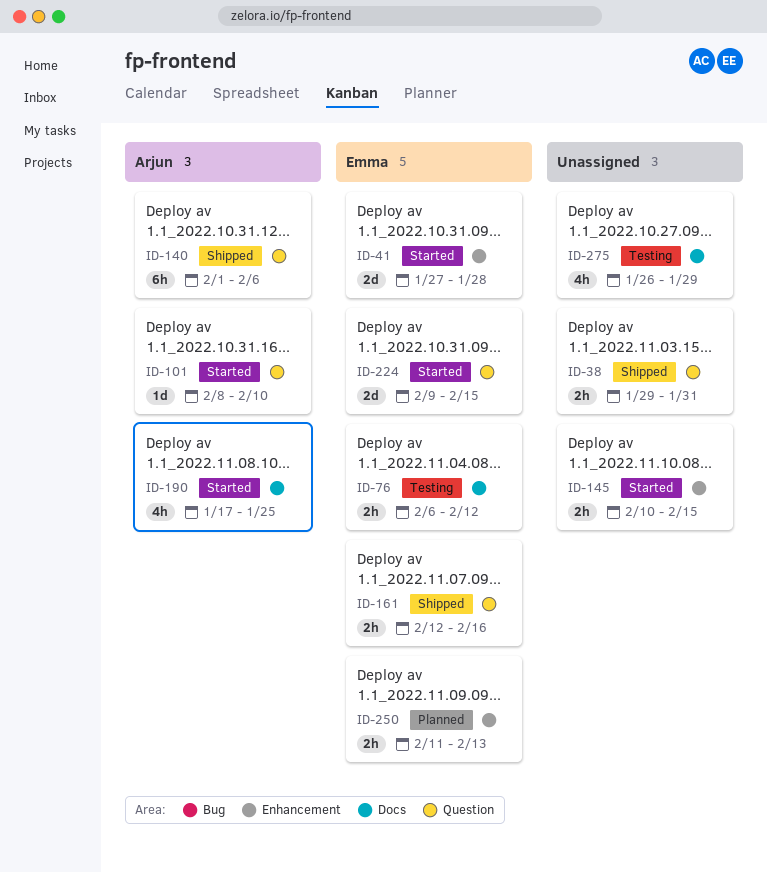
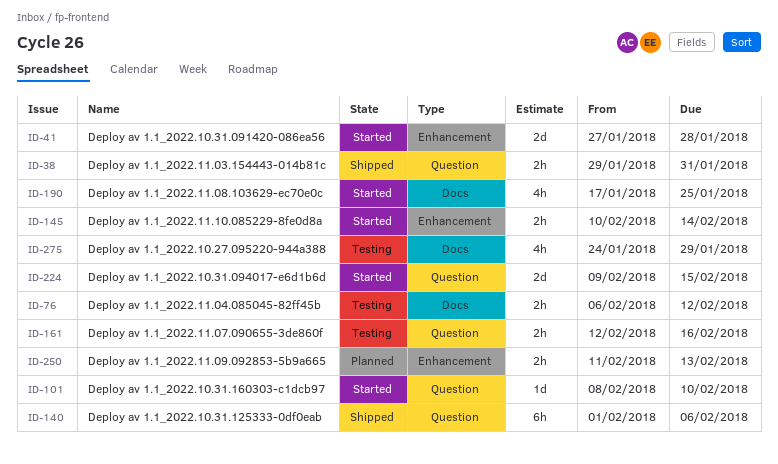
ID-145, due: Feb 15 -> Feb 14
ID-161, status: Shipped -> Testing
ID-275, start: Jan 26 -> Jan 24

